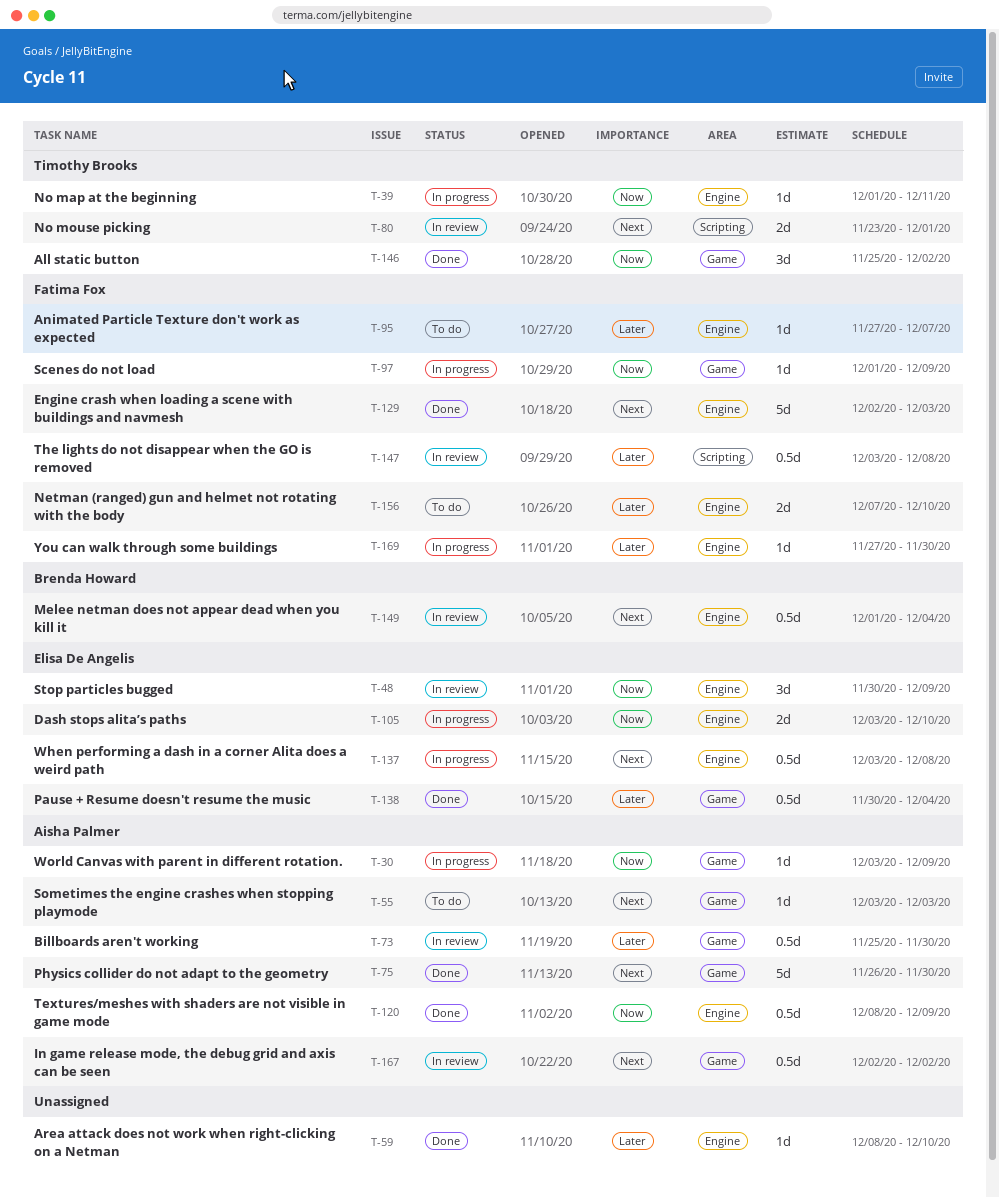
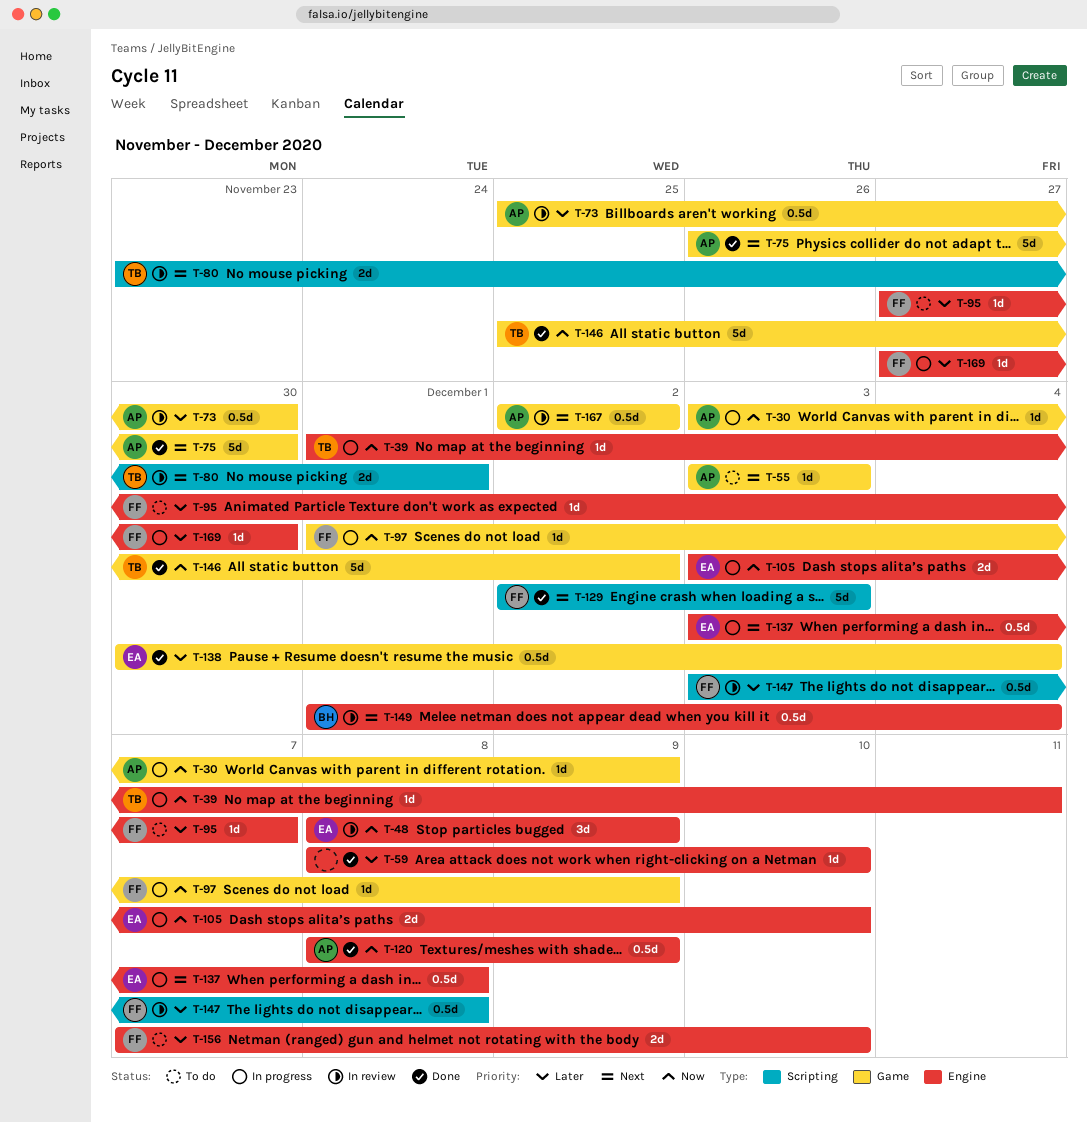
T-48, start: Nov 30 -> Dec 8
T-129, label: Engine -> Scripting
T-146, estimate: 3d -> 5d

